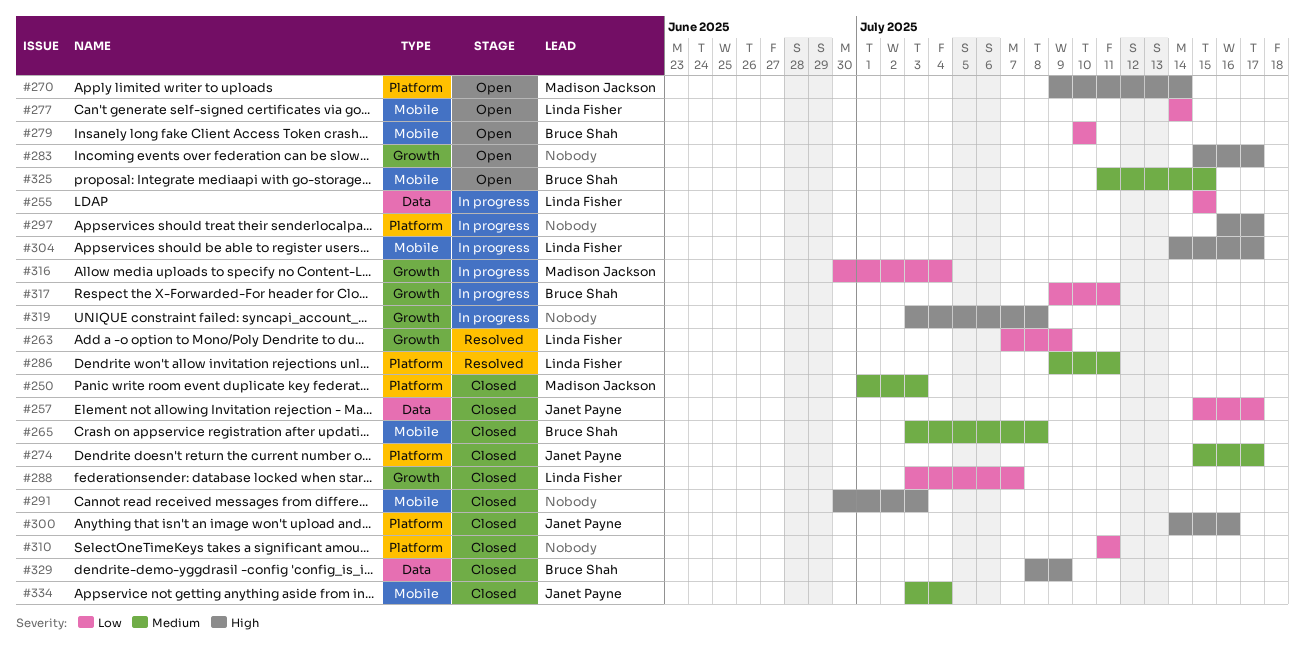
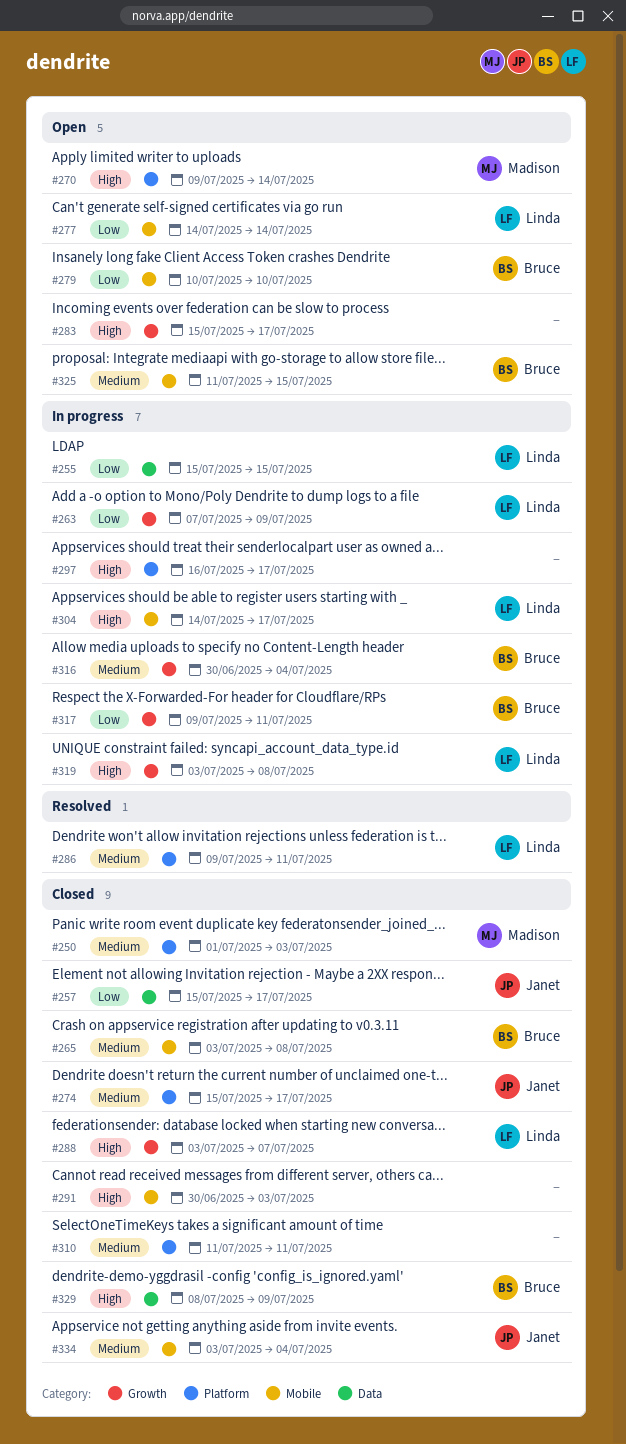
#263, status: Resolved -> In progress
#288, priority: Low -> High
#300: present -> none
#310, priority: Low -> Medium
#316, owner: Madison Jackson -> Bruce Shah
#316, priority: Low -> Medium
#319, owner: none -> Linda Fisher

